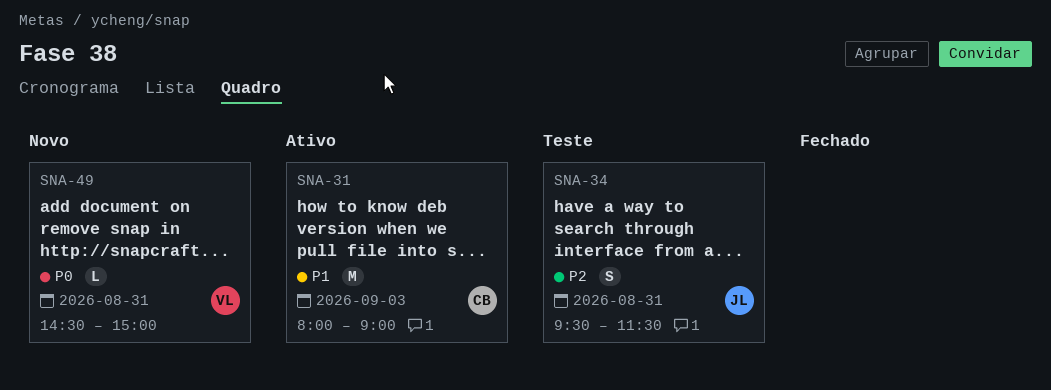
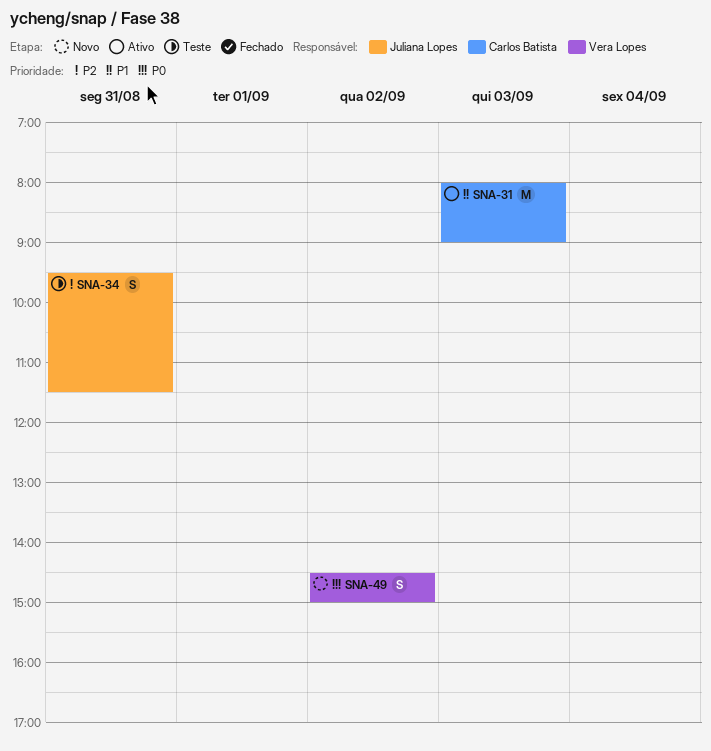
SNA-49, estimate: L -> S
SNA-49, day: Aug 31 -> Sep 2

